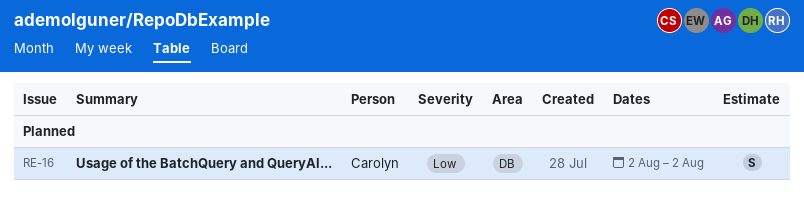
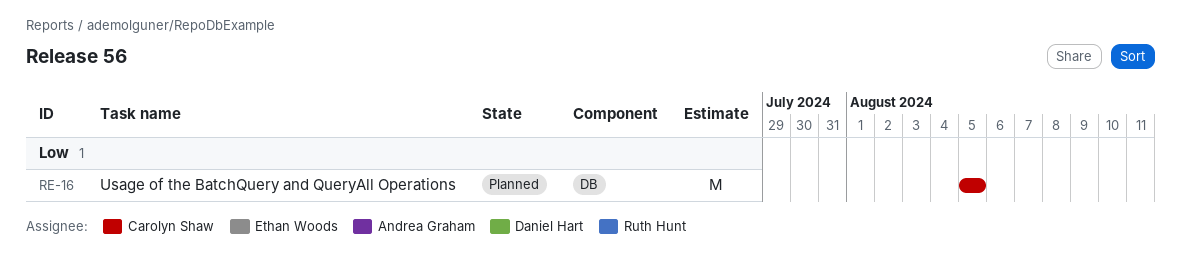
RE-16, estimate: S -> M
RE-16, start: Aug 2 -> Aug 5
RE-16, due: Aug 2 -> Aug 5

